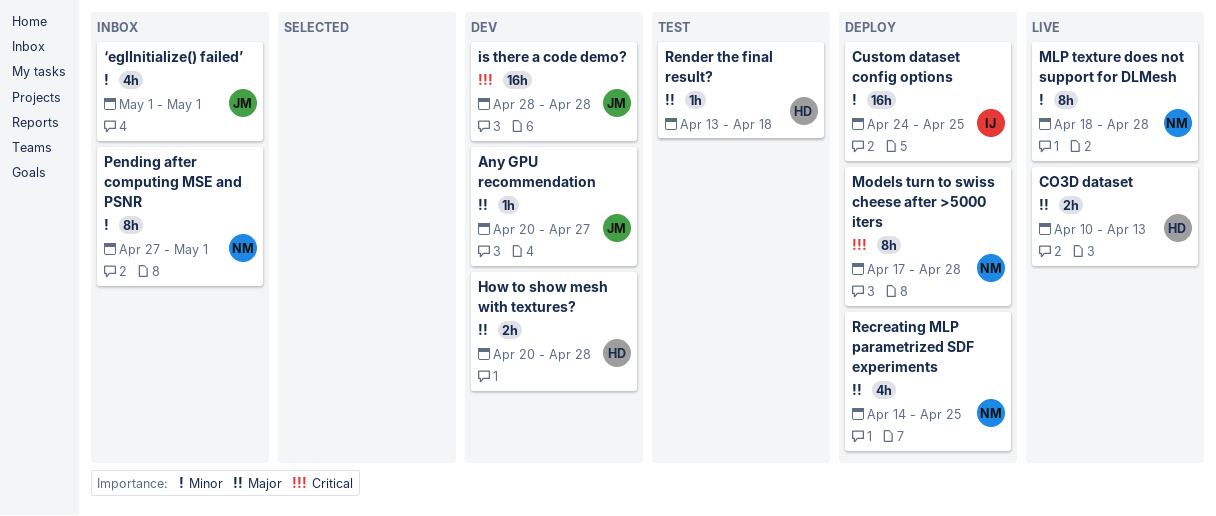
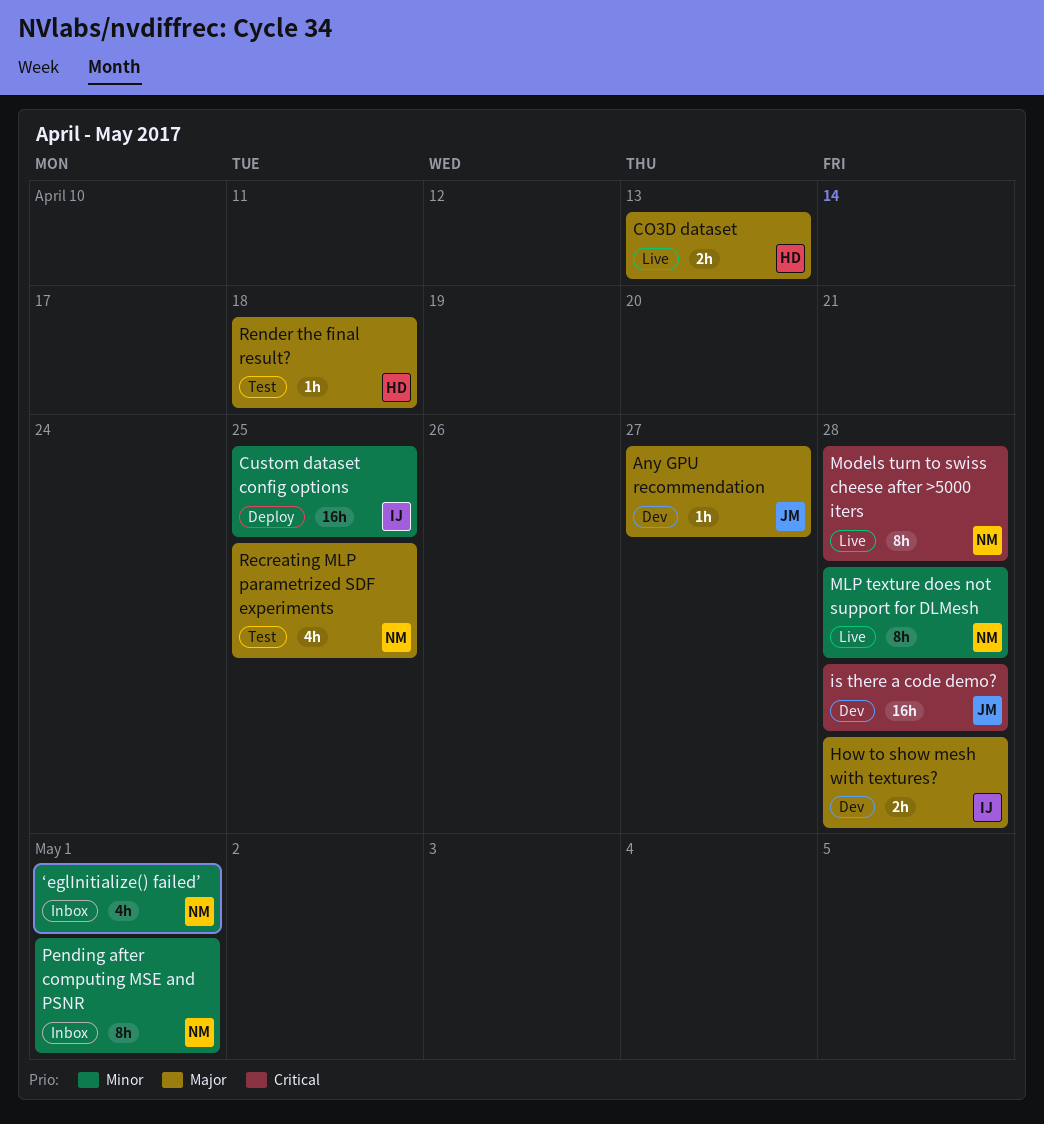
How to show mesh with textures?, owner: HD -> IJ
Models turn to swiss cheese after >5000 iters, status: Deploy -> Live
Recreating MLP parametrized SDF experiments, status: Deploy -> Test
‘eglInitialize() failed’, owner: JM -> NM

